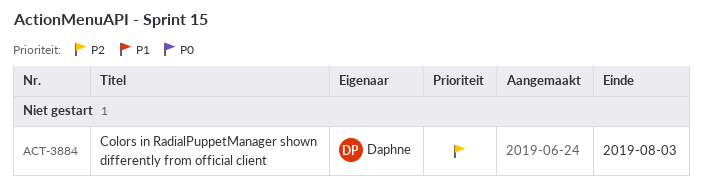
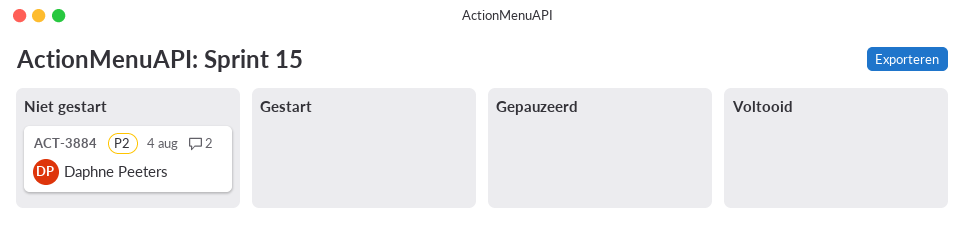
ACT-3884, due: Aug 3 -> Aug 4

